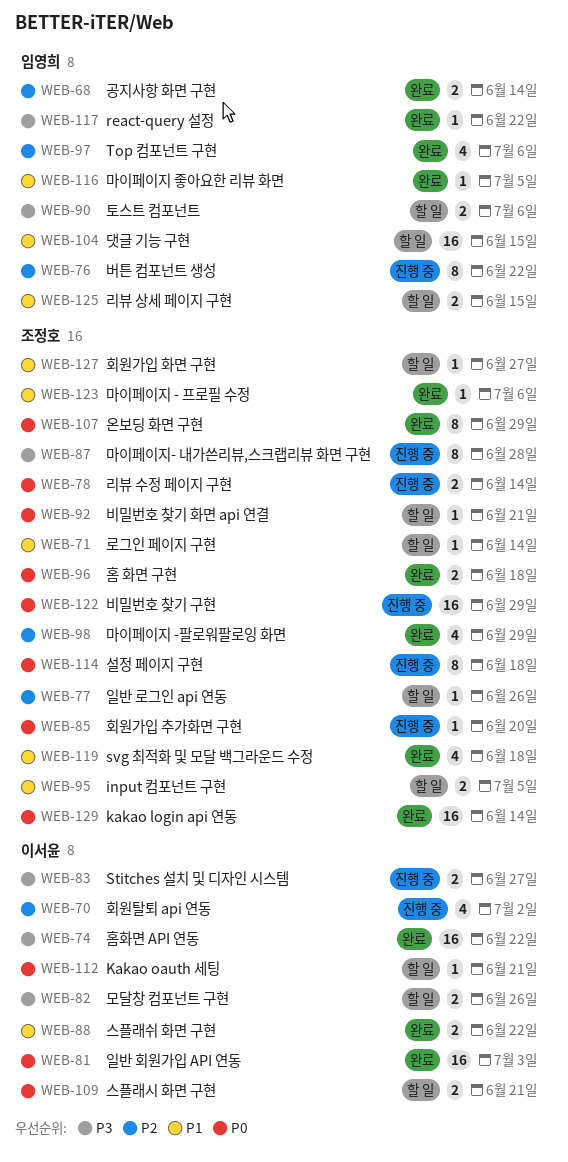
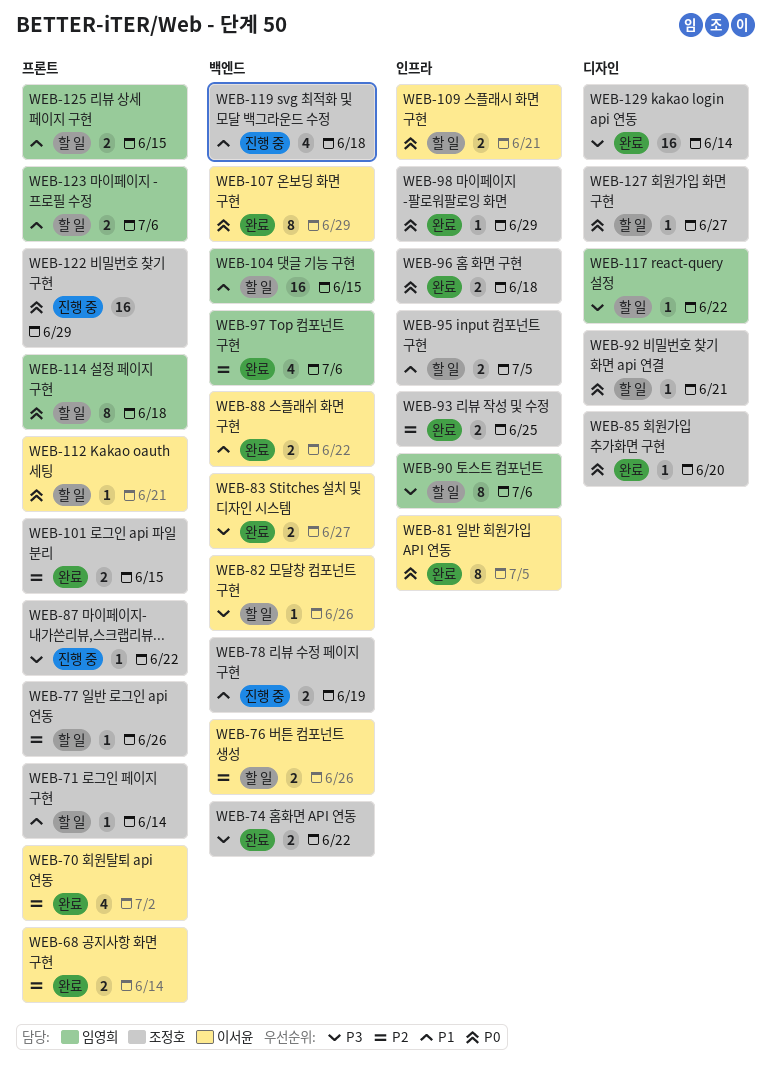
WEB-68, owner: 임영희 -> 이서윤
WEB-70, status: 진행 중 -> 완료
WEB-74, owner: 이서윤 -> 조정호
WEB-74, estimate: 16 -> 2
WEB-76, status: 진행 중 -> 할 일
WEB-76, owner: 임영희 -> 이서윤
WEB-76, estimate: 8 -> 2
WEB-76, due: Jun 22 -> Jun 26
WEB-78, priority: P0 -> P1
WEB-78, due: Jun 14 -> Jun 19
WEB-81, estimate: 16 -> 8
WEB-81, due: Jul 3 -> Jul 5
WEB-82, estimate: 2 -> 1
WEB-83, status: 진행 중 -> 완료
WEB-85, status: 진행 중 -> 완료
WEB-87, estimate: 8 -> 1
WEB-87, due: Jun 28 -> Jun 22
WEB-90, estimate: 2 -> 8
WEB-93: none -> present
WEB-98, priority: P2 -> P0
WEB-98, estimate: 4 -> 1
WEB-101: none -> present
WEB-107, owner: 조정호 -> 이서윤
WEB-114, status: 진행 중 -> 할 일
WEB-114, owner: 조정호 -> 임영희
WEB-116: present -> none
WEB-117, status: 완료 -> 할 일
WEB-119, status: 완료 -> 진행 중
WEB-123, status: 완료 -> 할 일
WEB-123, owner: 조정호 -> 임영희
WEB-123, estimate: 1 -> 2
WEB-127, priority: P1 -> P0
WEB-129, priority: P0 -> P3

